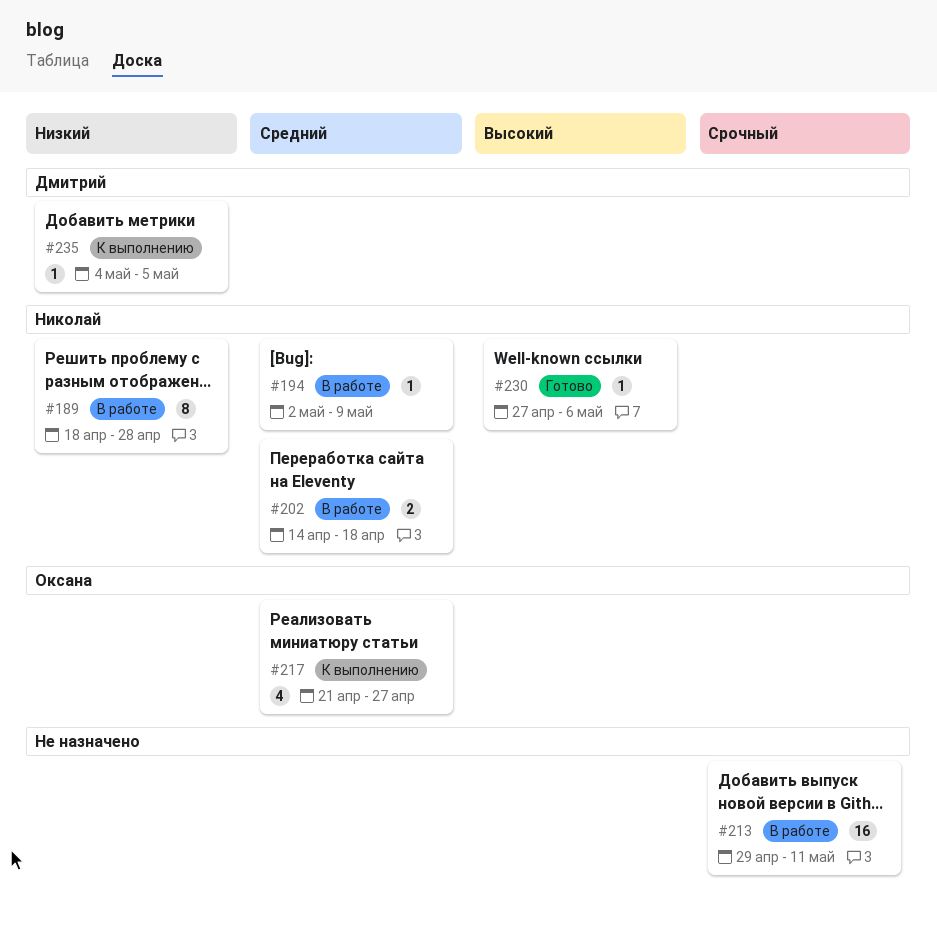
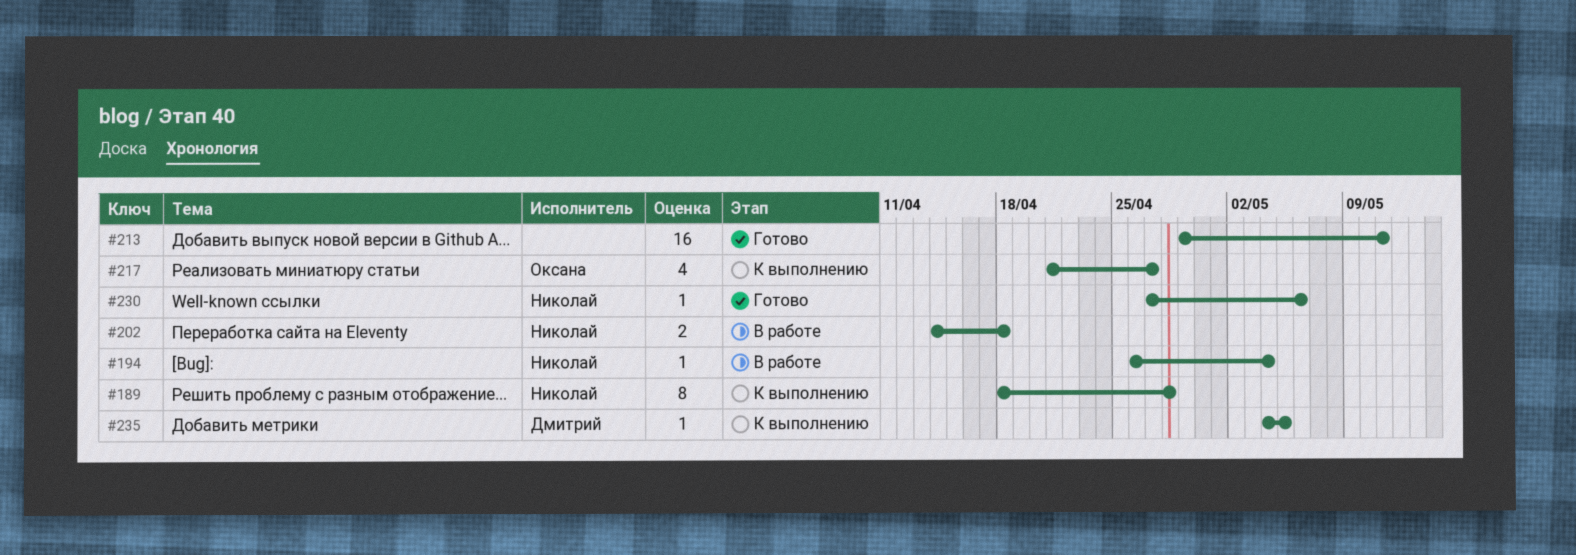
#189, status: В работе -> К выполнению
#194, start: May 2 -> Apr 26
#194, due: May 9 -> May 4
#213, status: В работе -> Готово

